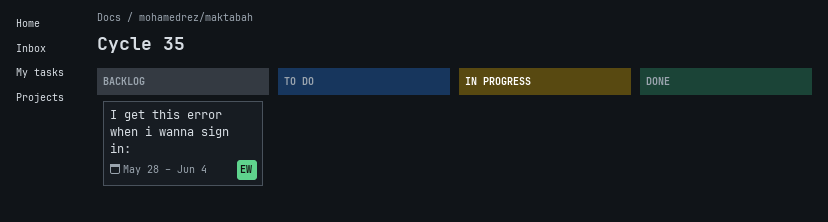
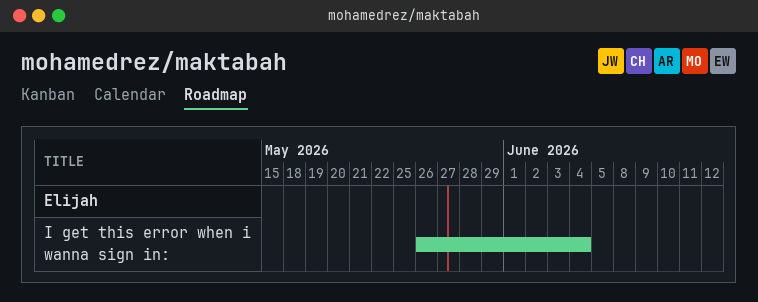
I get this error when i wanna sign in:, start: May 28 -> May 26

